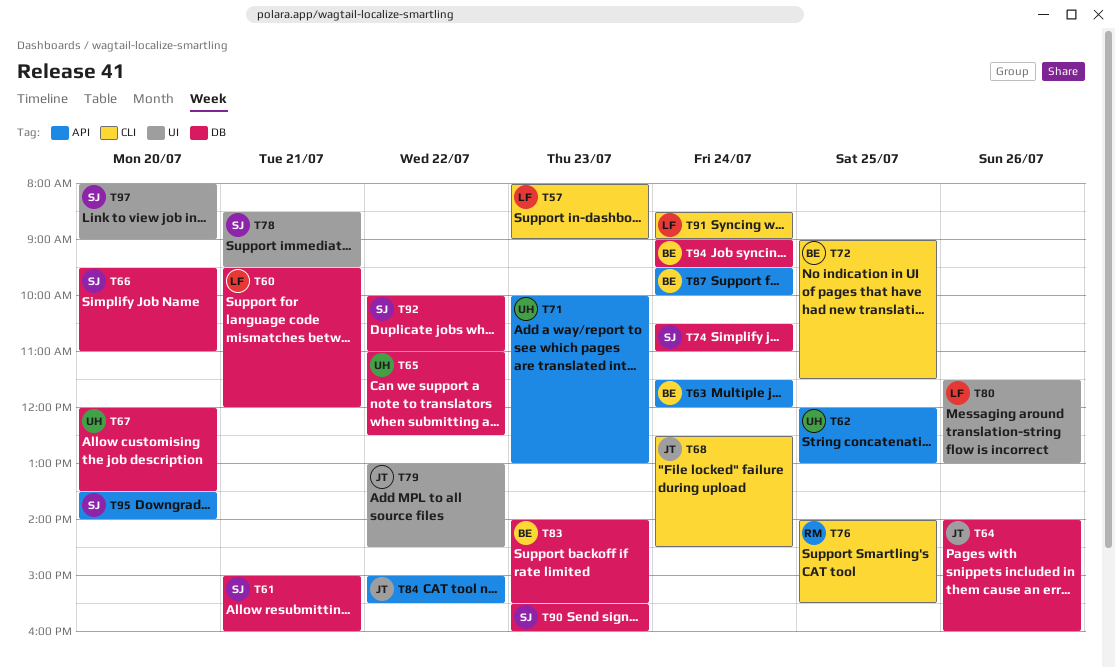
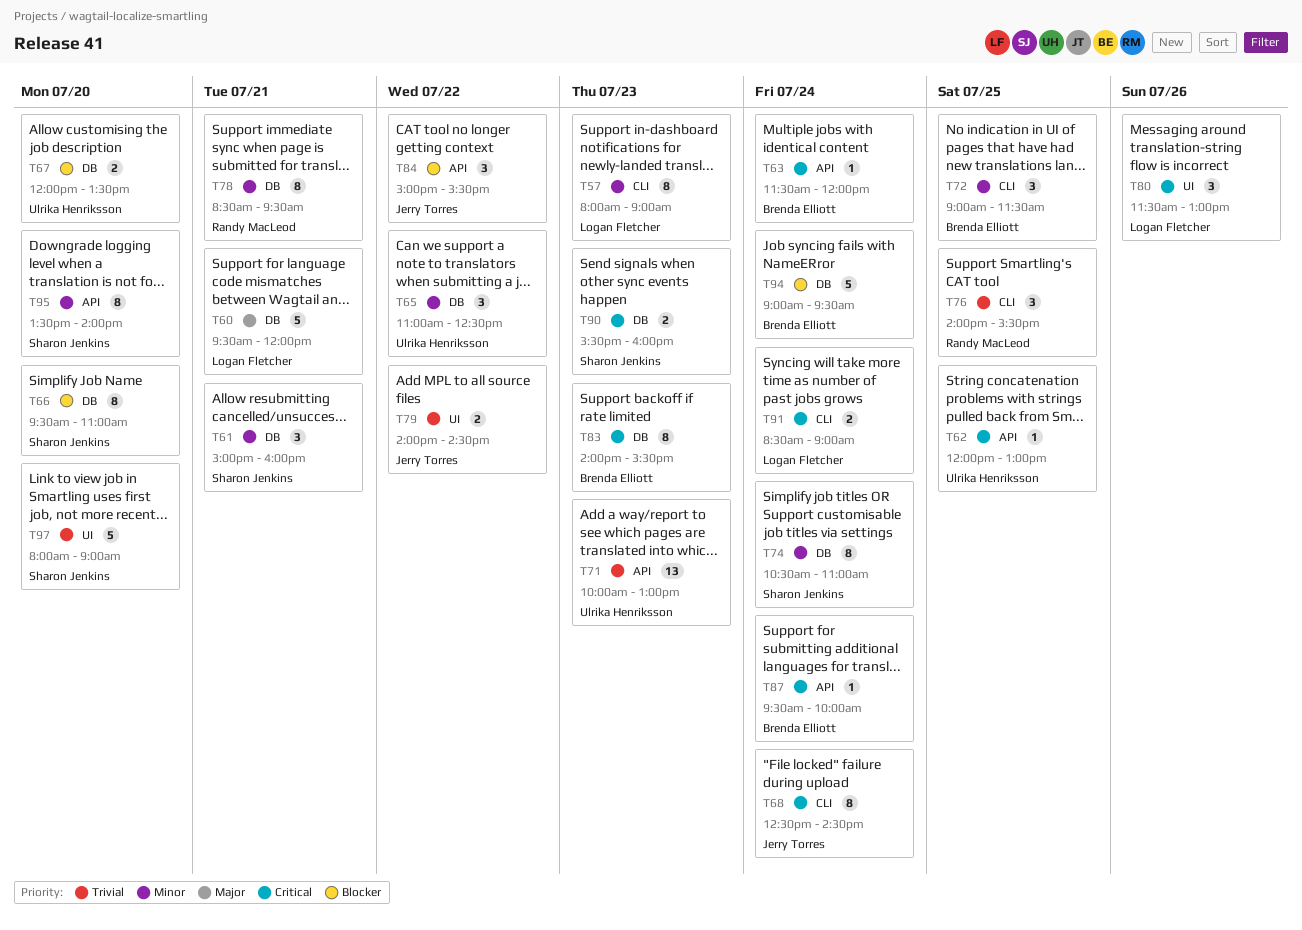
T64: present -> none
T78, owner: Sharon Jenkins -> Randy MacLeod
T78, label: UI -> DB
T79, begins: 13:00 -> 14:00
T92: present -> none

